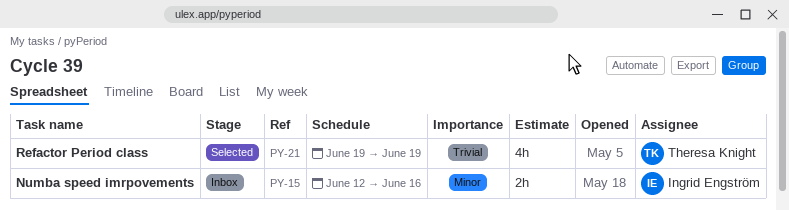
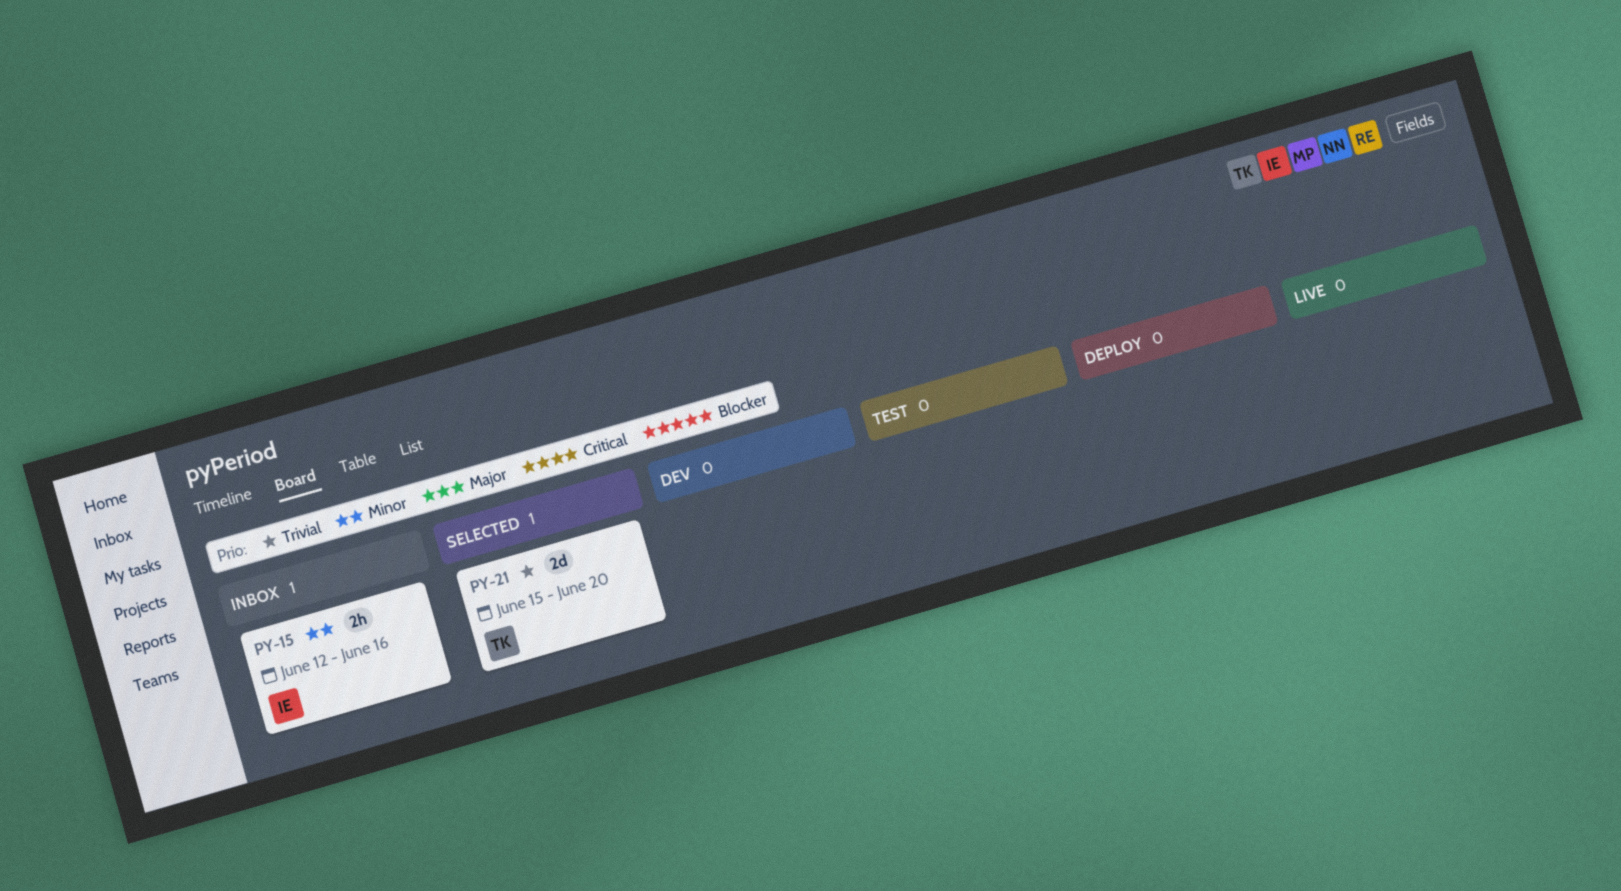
PY-21, estimate: 4h -> 2d
PY-21, start: Jun 19 -> Jun 15
PY-21, due: Jun 19 -> Jun 20

